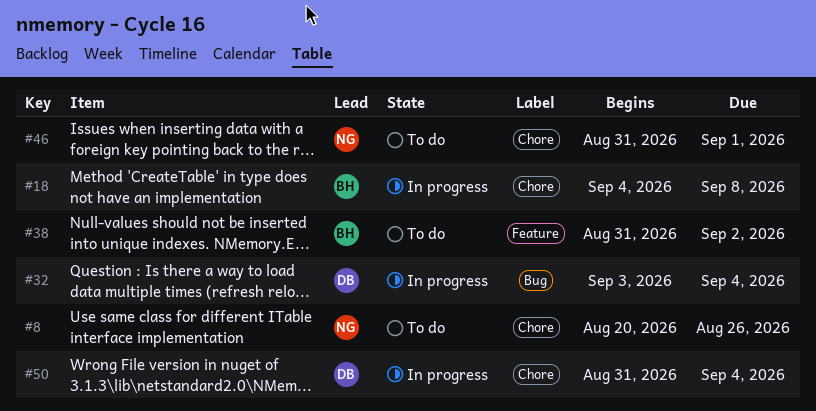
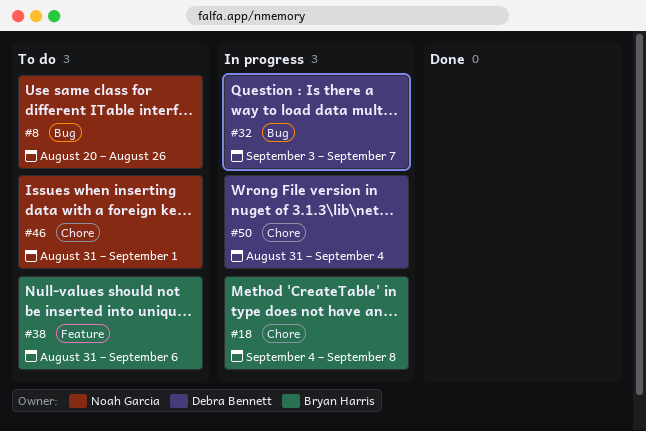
#8, label: Chore -> Bug
#32, due: Sep 4 -> Sep 7
#38, due: Sep 2 -> Sep 6

